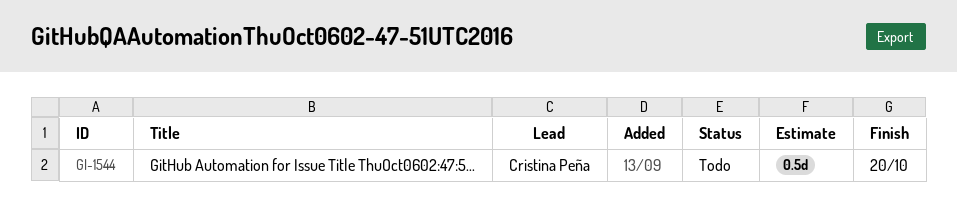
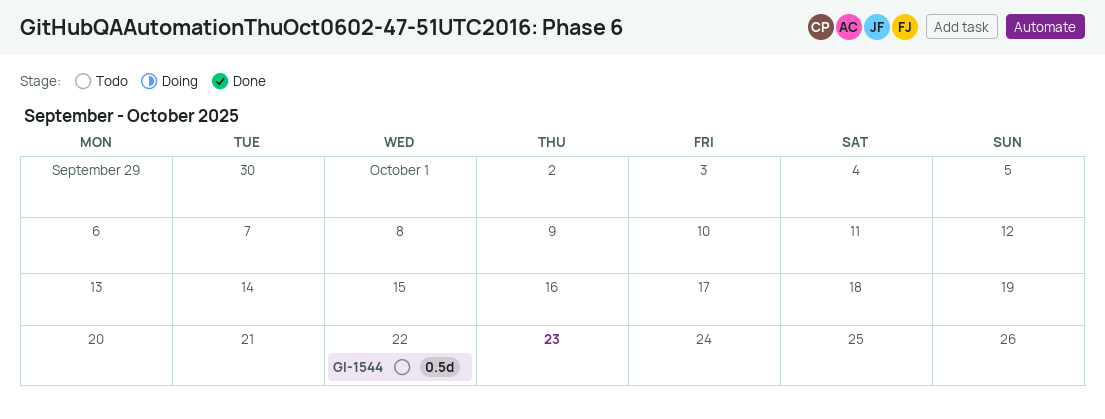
GI-1544, due: Oct 20 -> Oct 22

